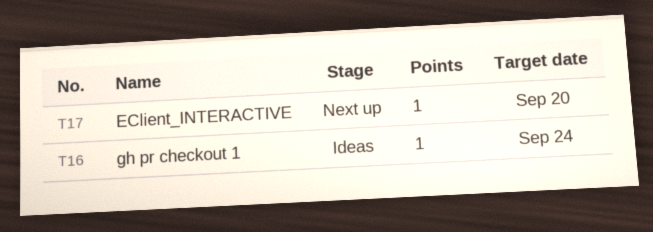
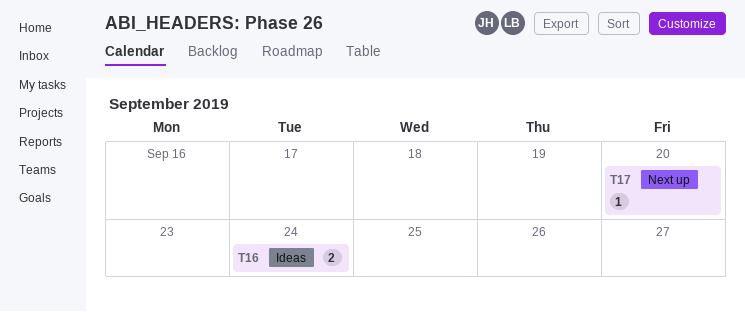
T16, estimate: 1 -> 2

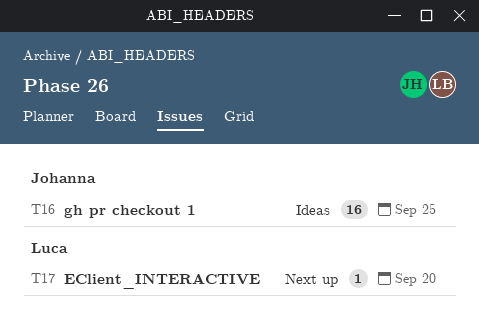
T16, estimate: 2 -> 16
T16, due: Sep 24 -> Sep 25

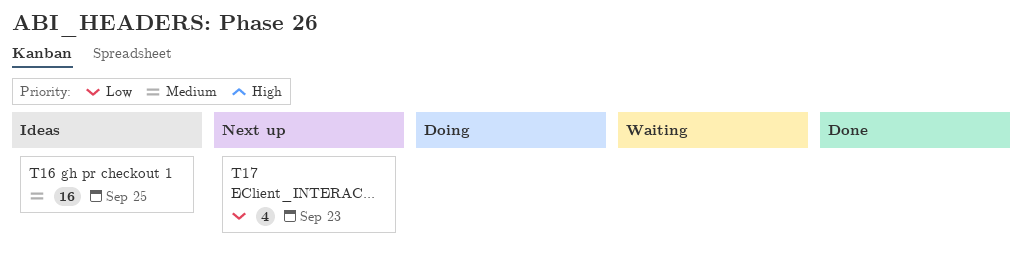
T17, estimate: 1 -> 4
T17, due: Sep 20 -> Sep 23

